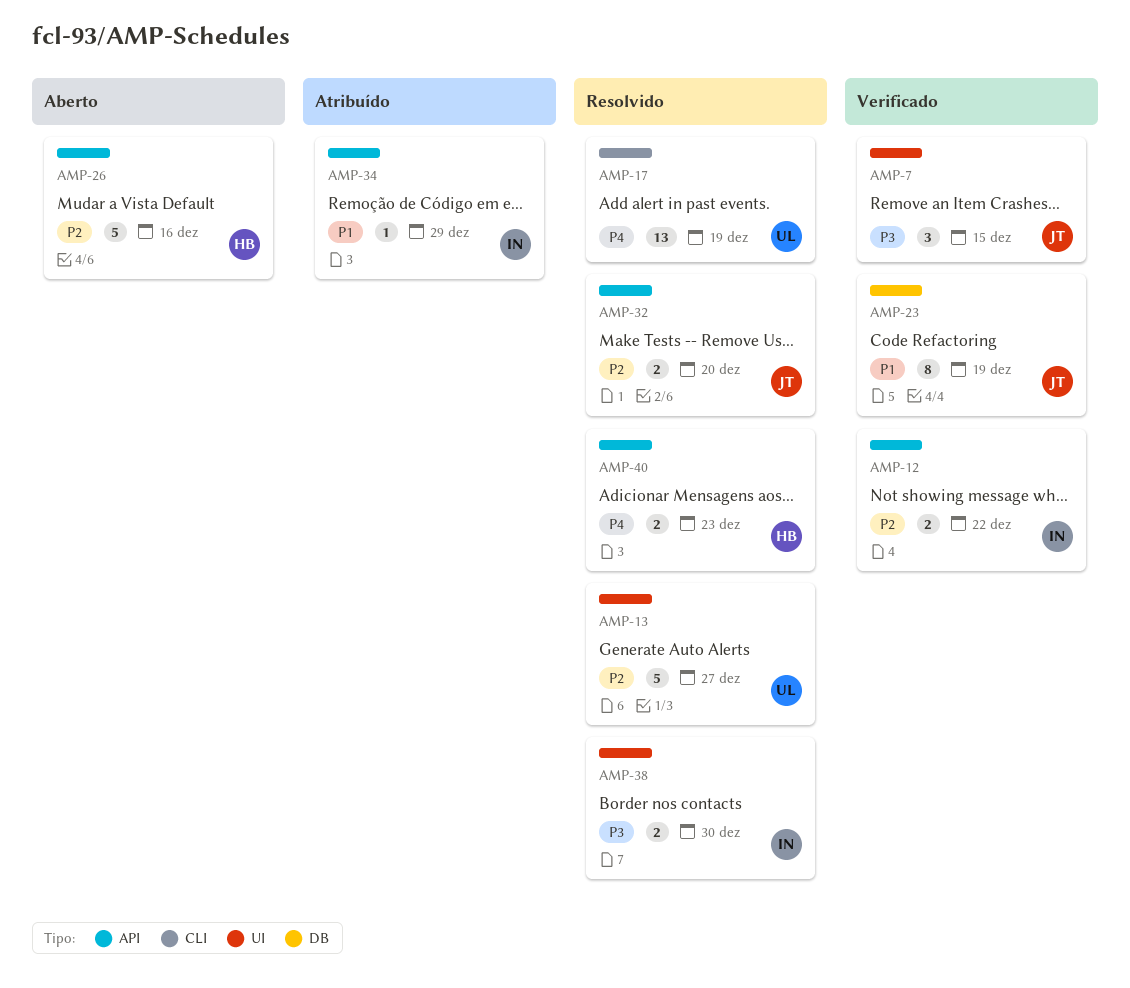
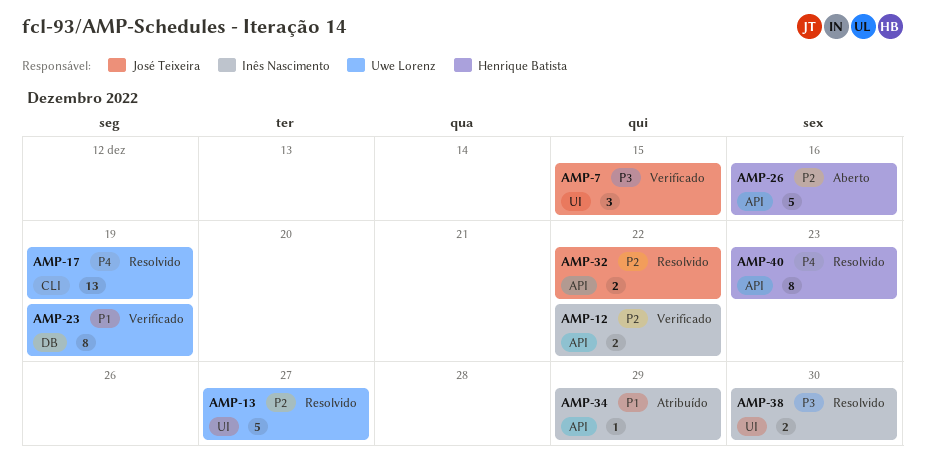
AMP-23, owner: José Teixeira -> Uwe Lorenz
AMP-32, due: Dec 20 -> Dec 22
AMP-40, estimate: 2 -> 8

